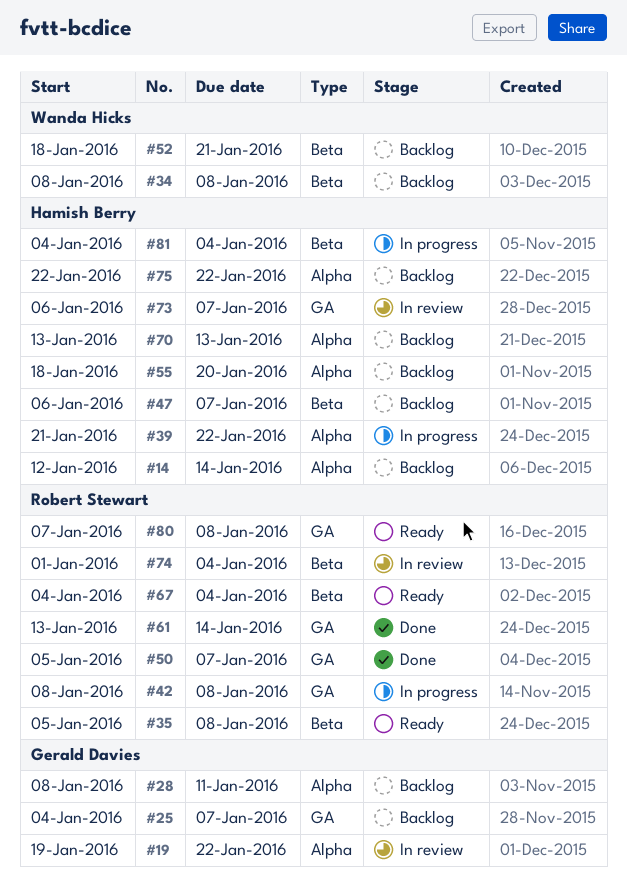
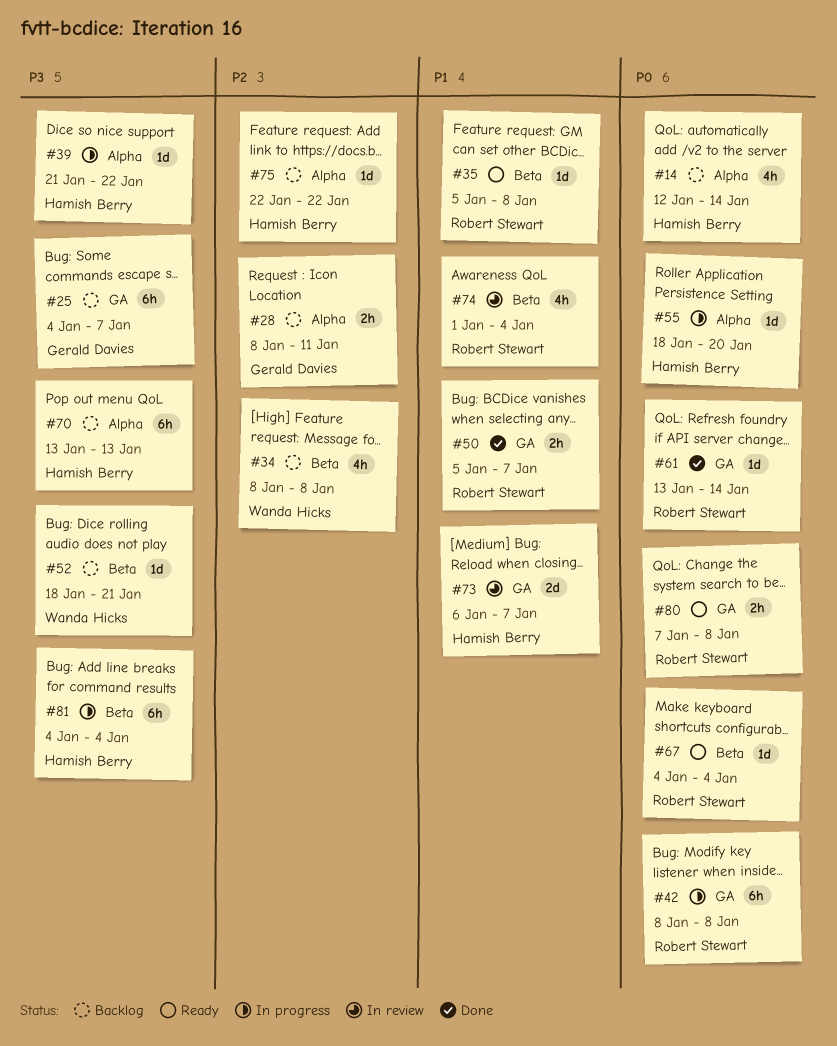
#19: present -> none
#47: present -> none
#55, status: Backlog -> In progress

